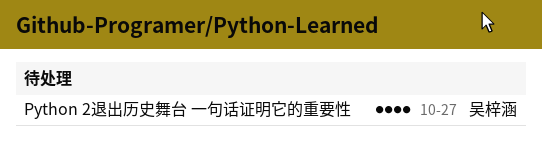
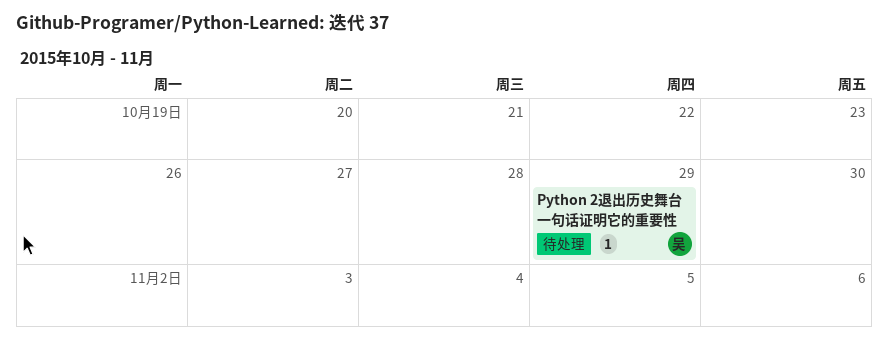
Python 2退出历史舞台 一句话证明它的重要性, estimate: 4 -> 1
Python 2退出历史舞台 一句话证明它的重要性, due: Oct 27 -> Oct 29

